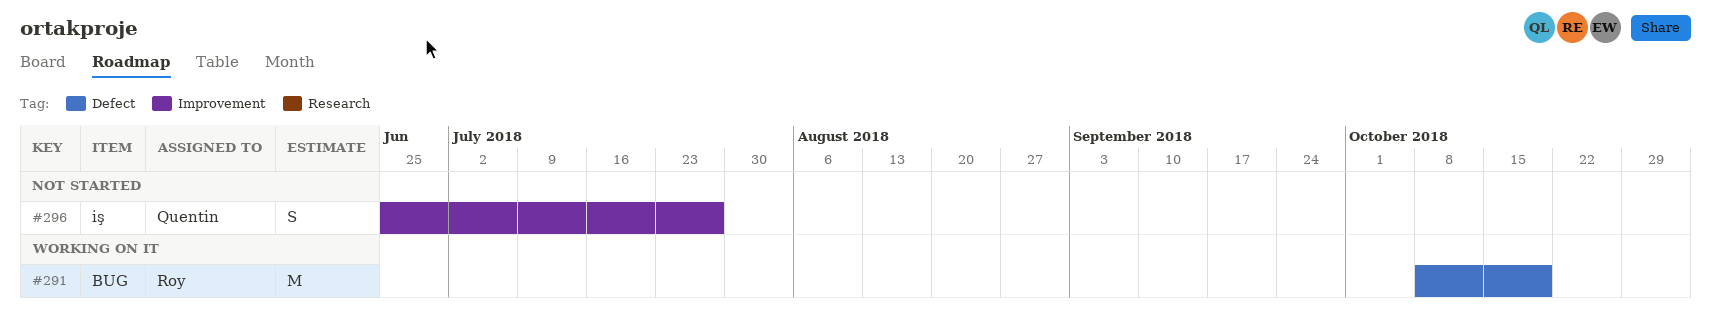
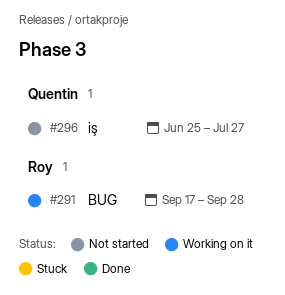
#291, start: Oct 8 -> Sep 17
#291, due: Oct 19 -> Sep 28

